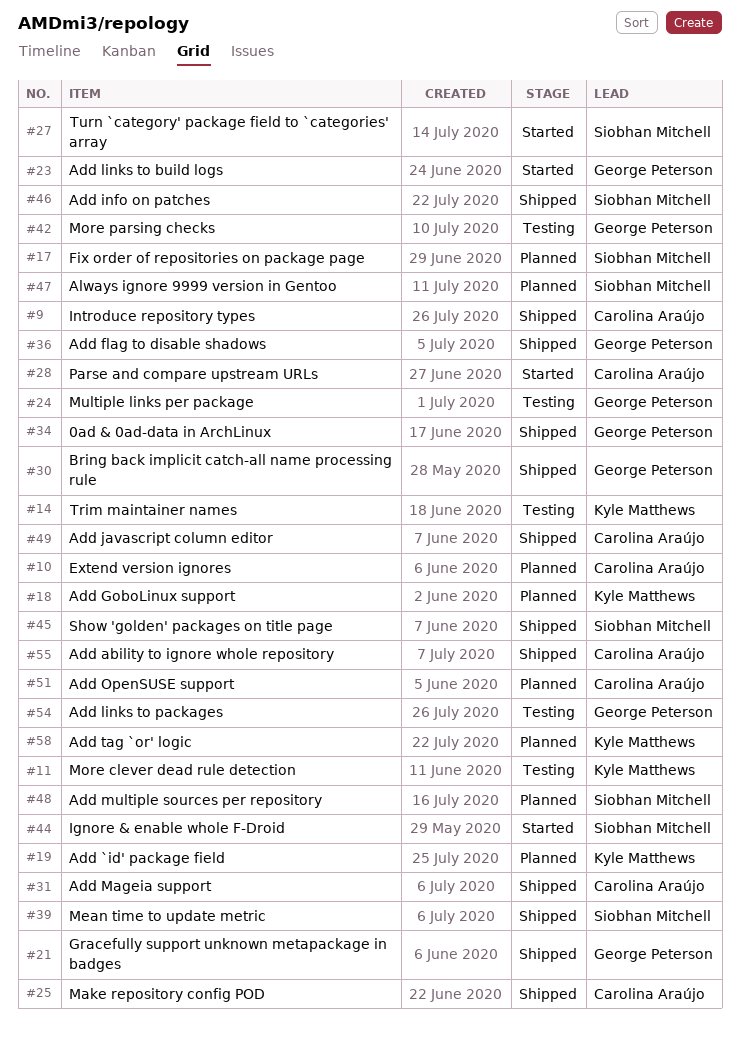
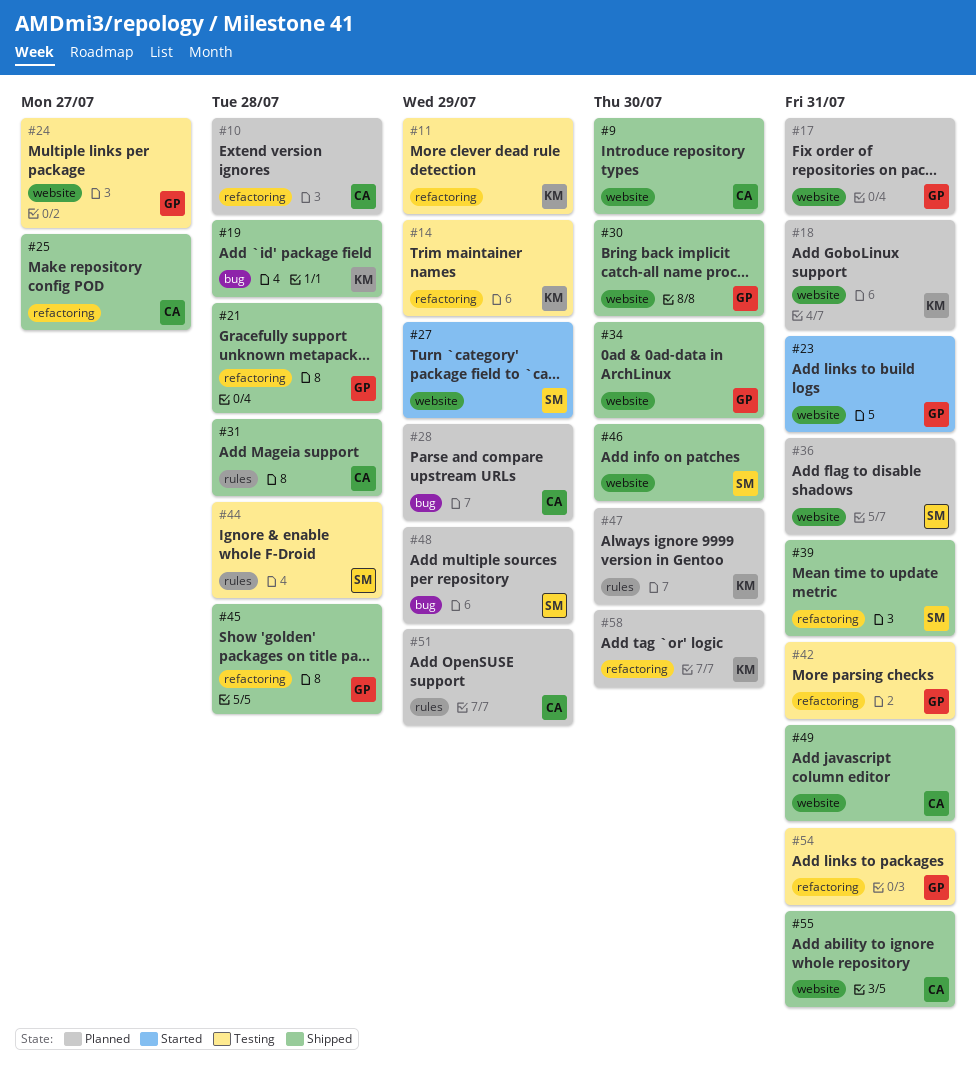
#17, owner: Siobhan Mitchell -> George Peterson
#19, status: Planned -> Shipped
#28, status: Started -> Planned
#36, status: Shipped -> Planned
#36, owner: George Peterson -> Siobhan Mitchell
#44, status: Started -> Testing
#45, owner: Siobhan Mitchell -> George Peterson
#47, owner: Siobhan Mitchell -> Kyle Matthews

